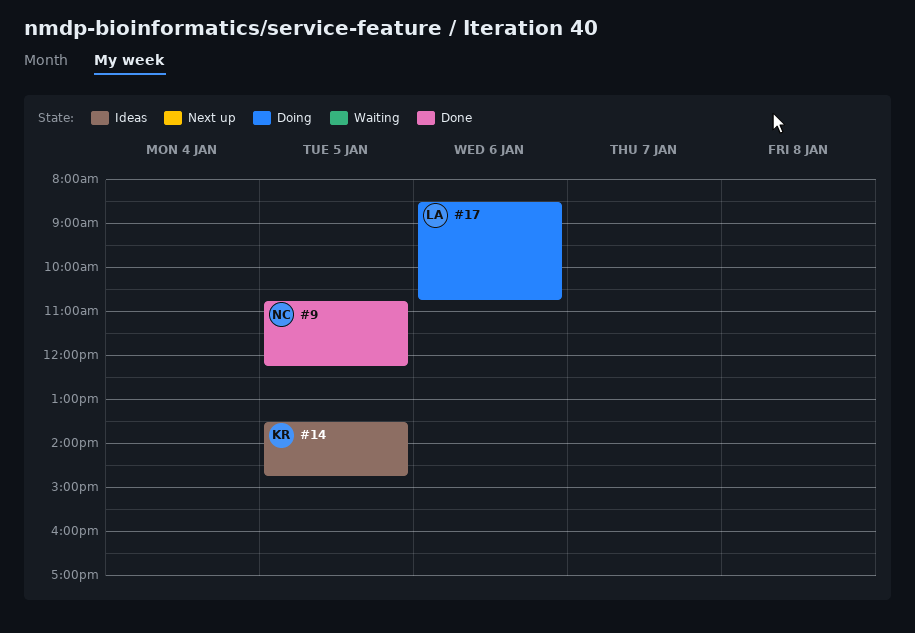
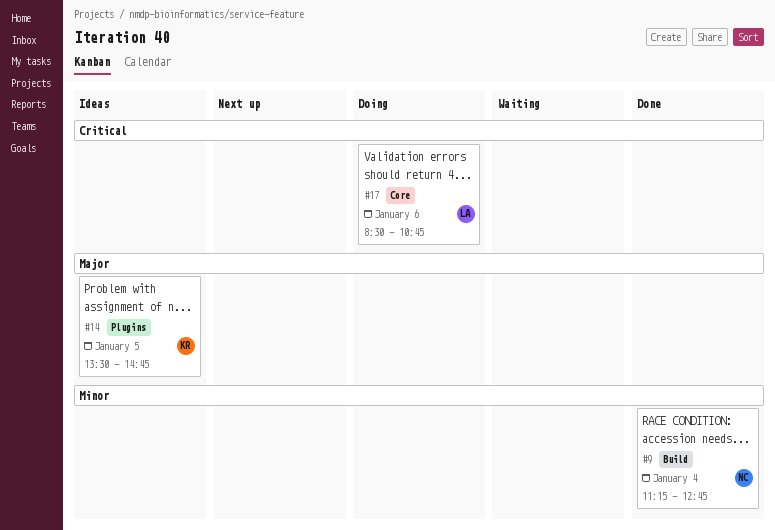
#9, day: Jan 5 -> Jan 4
#9, begins: 10:45 -> 11:15
#9, ends: 12:15 -> 12:45

